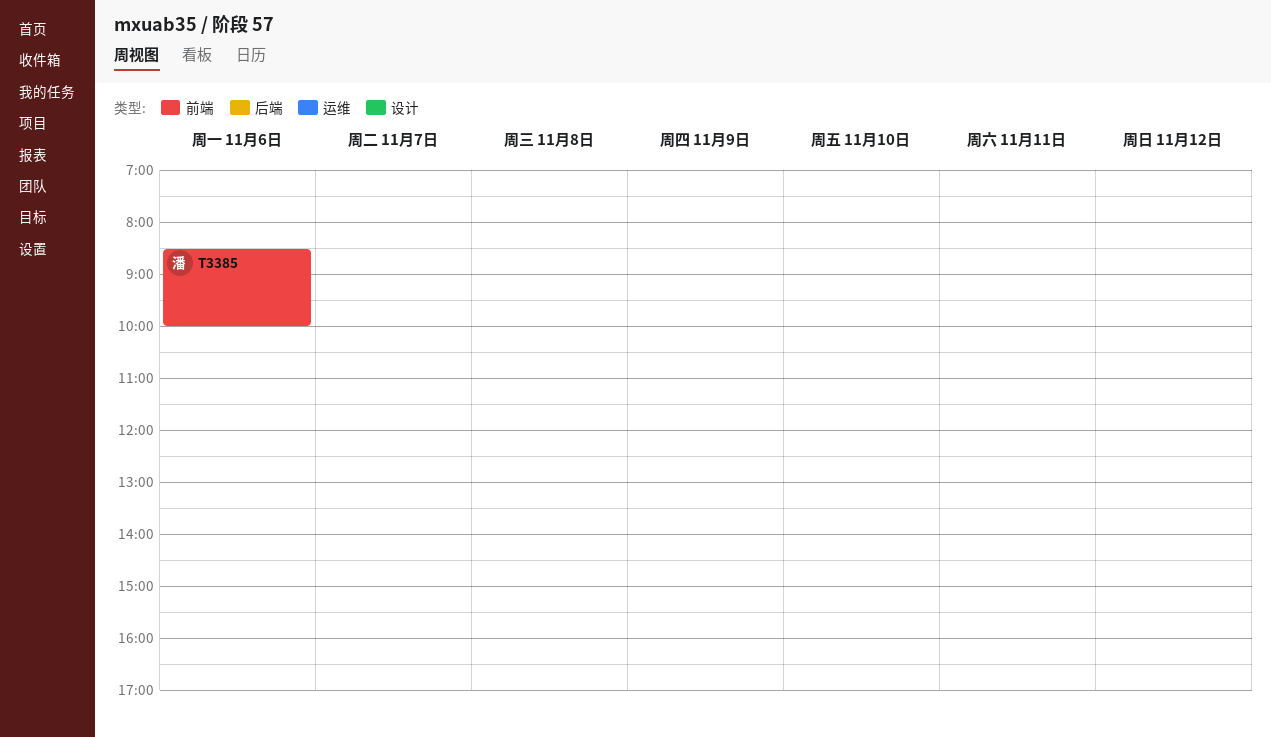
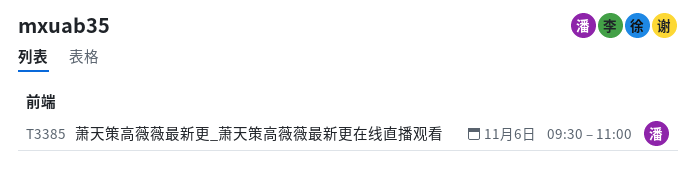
T3385, begins: 08:30 -> 09:30
T3385, ends: 10:00 -> 11:00

